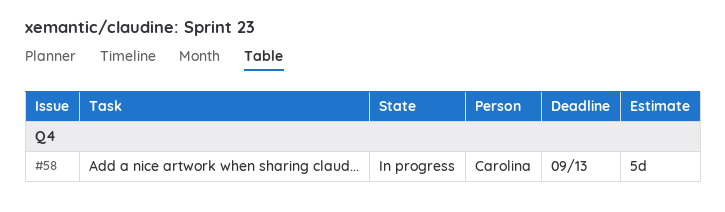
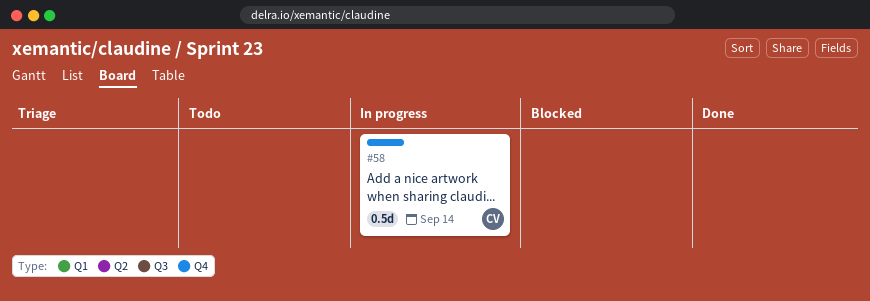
#58, estimate: 5d -> 0.5d
#58, due: Sep 13 -> Sep 14

